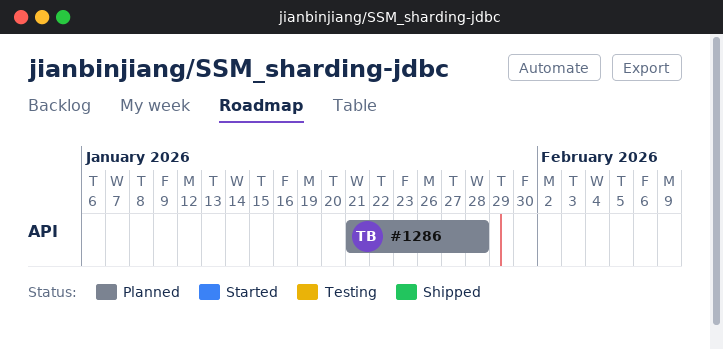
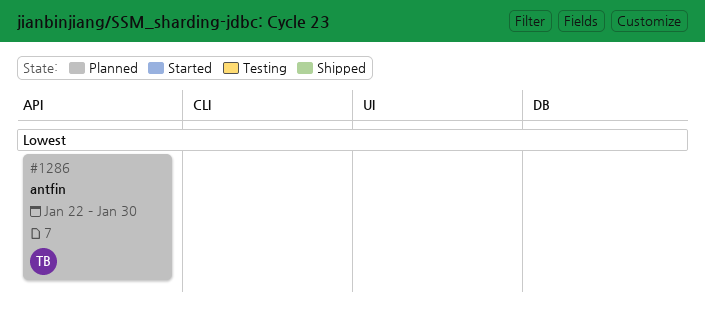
#1286, start: Jan 21 -> Jan 22
#1286, due: Jan 28 -> Jan 30

